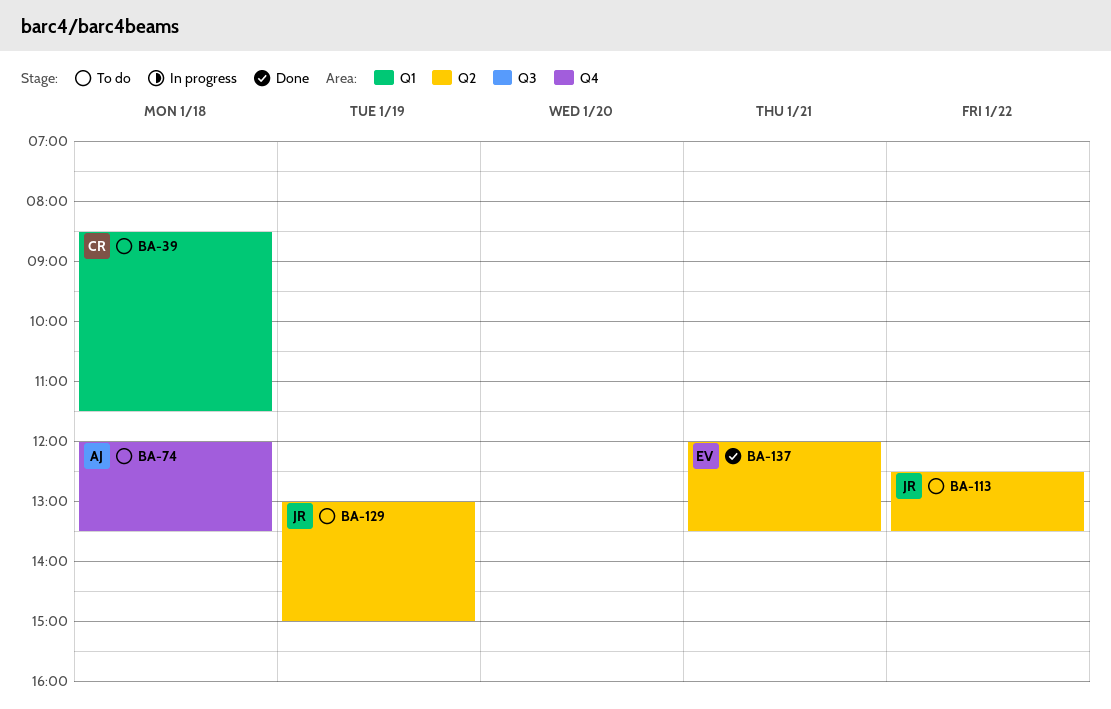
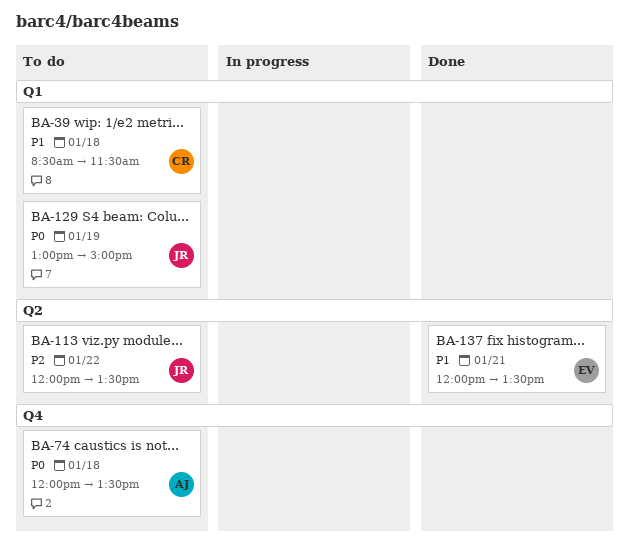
BA-113, begins: 12:30 -> 12:00
BA-129, label: Q2 -> Q1

